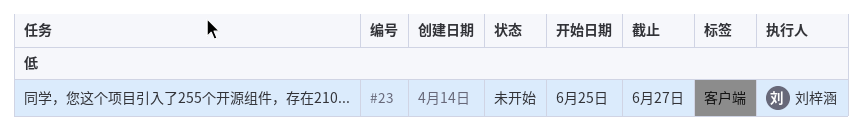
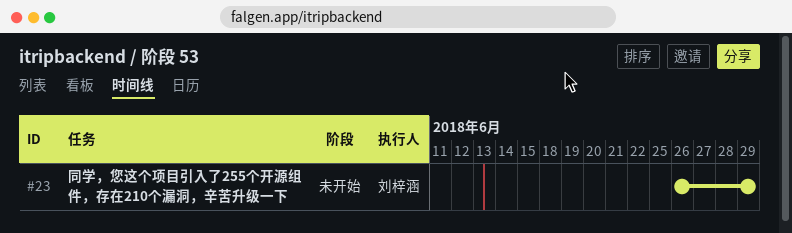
#23, start: Jun 25 -> Jun 26
#23, due: Jun 27 -> Jun 29

